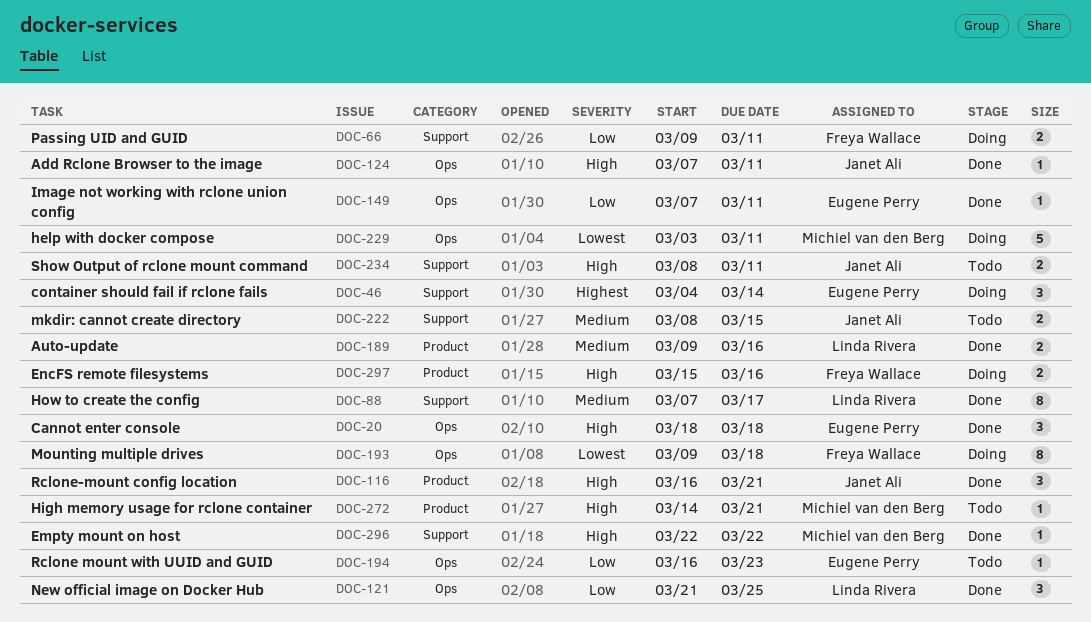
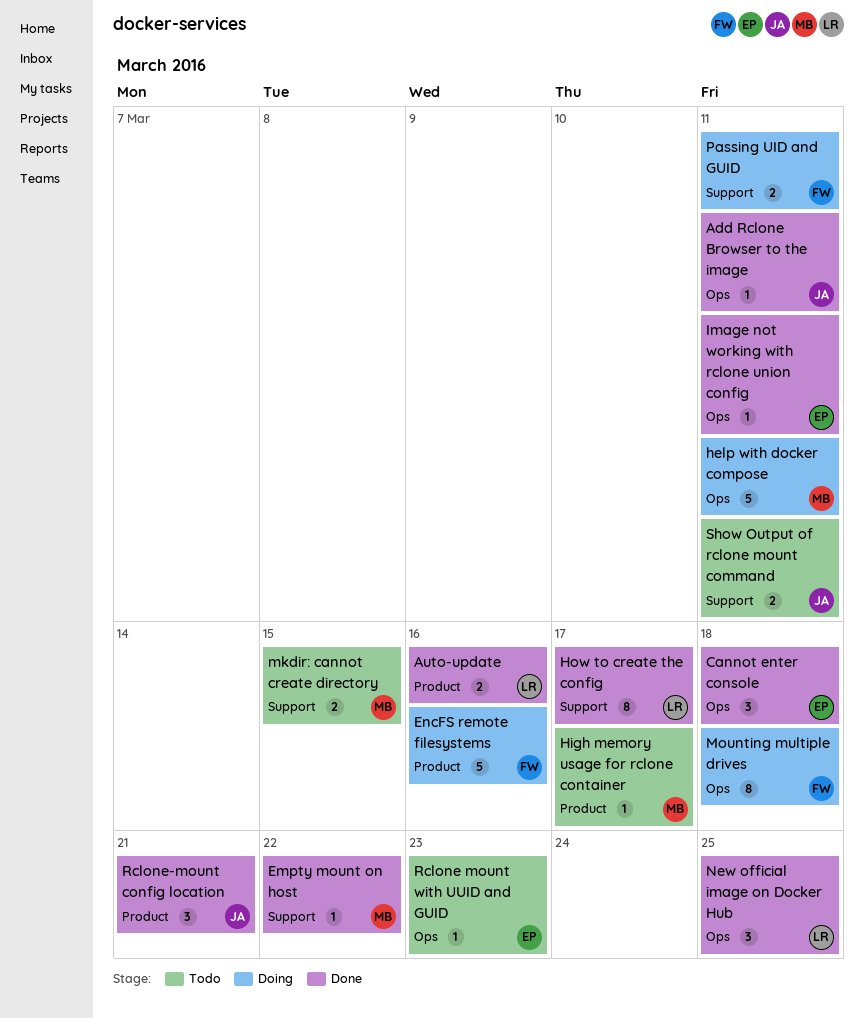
container should fail if rclone fails: present -> none
EncFS remote filesystems, estimate: 2 -> 5
High memory usage for rclone container, due: Mar 21 -> Mar 17
mkdir: cannot create directory, owner: Janet Ali -> Michiel van den Berg

